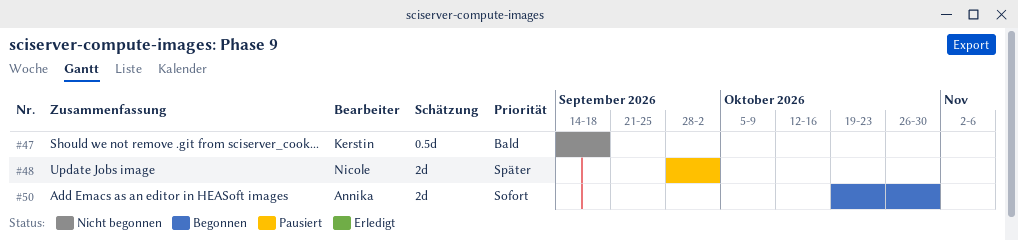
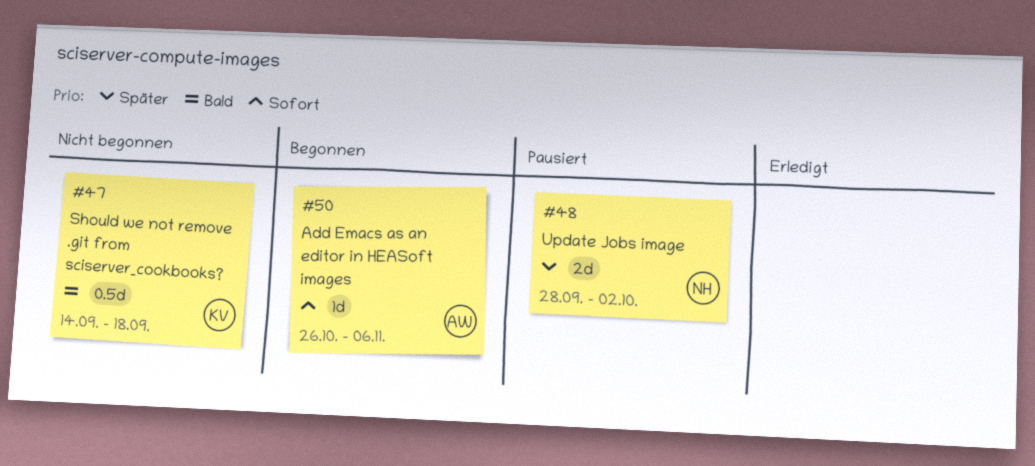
#50, estimate: 2d -> 1d
#50, start: Oct 19 -> Oct 26
#50, due: Oct 30 -> Nov 6

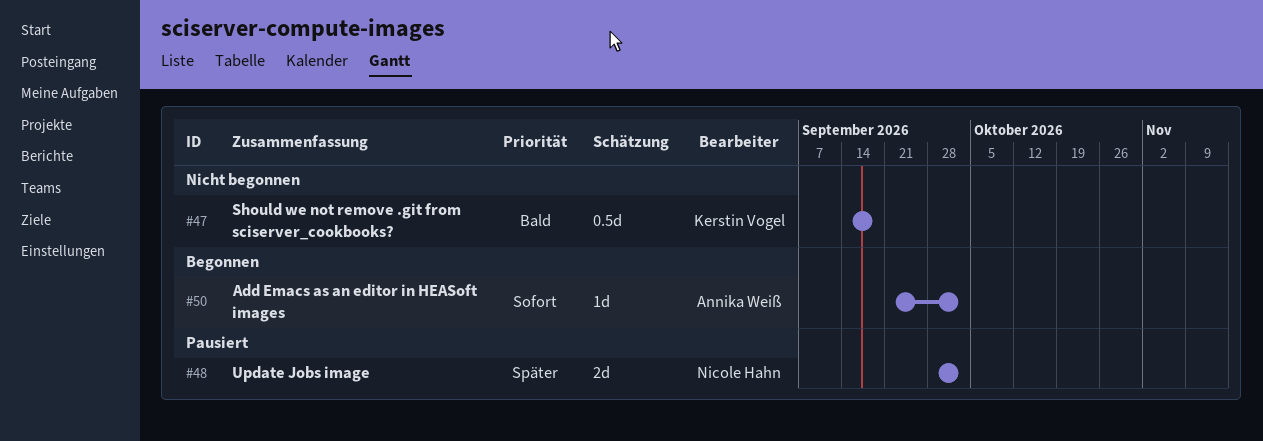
#50, start: Oct 26 -> Sep 21
#50, due: Nov 6 -> Oct 2

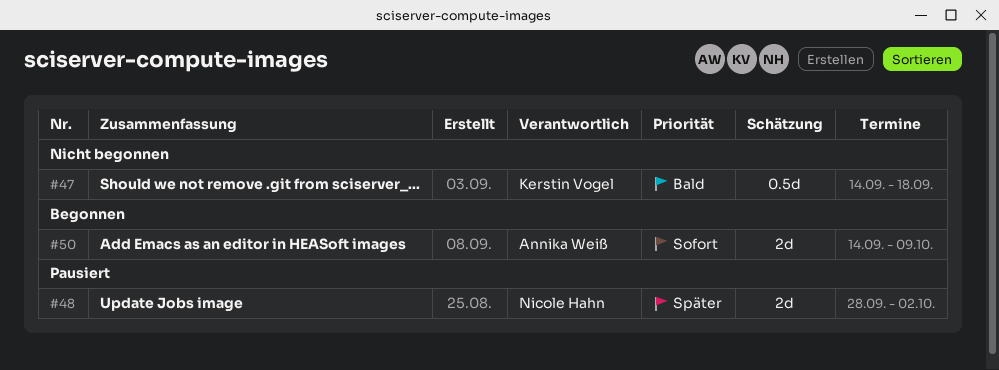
#50, estimate: 1d -> 2d
#50, start: Sep 21 -> Sep 14
#50, due: Oct 2 -> Oct 9

